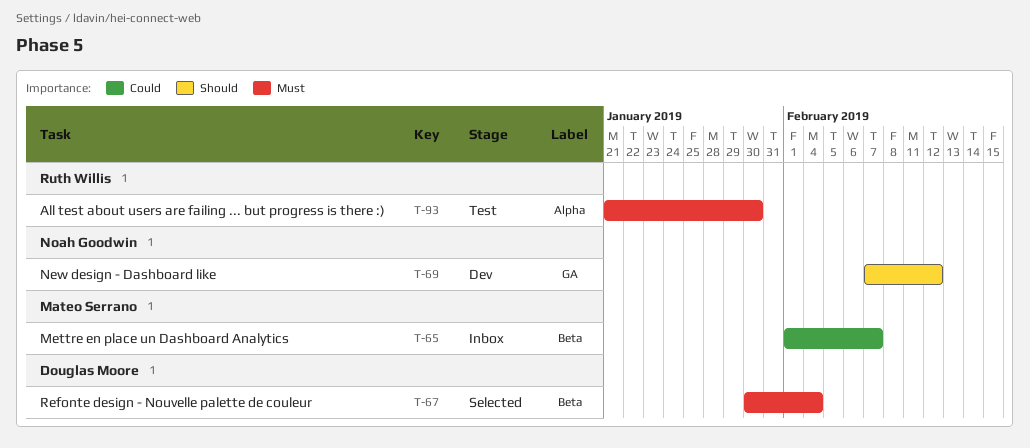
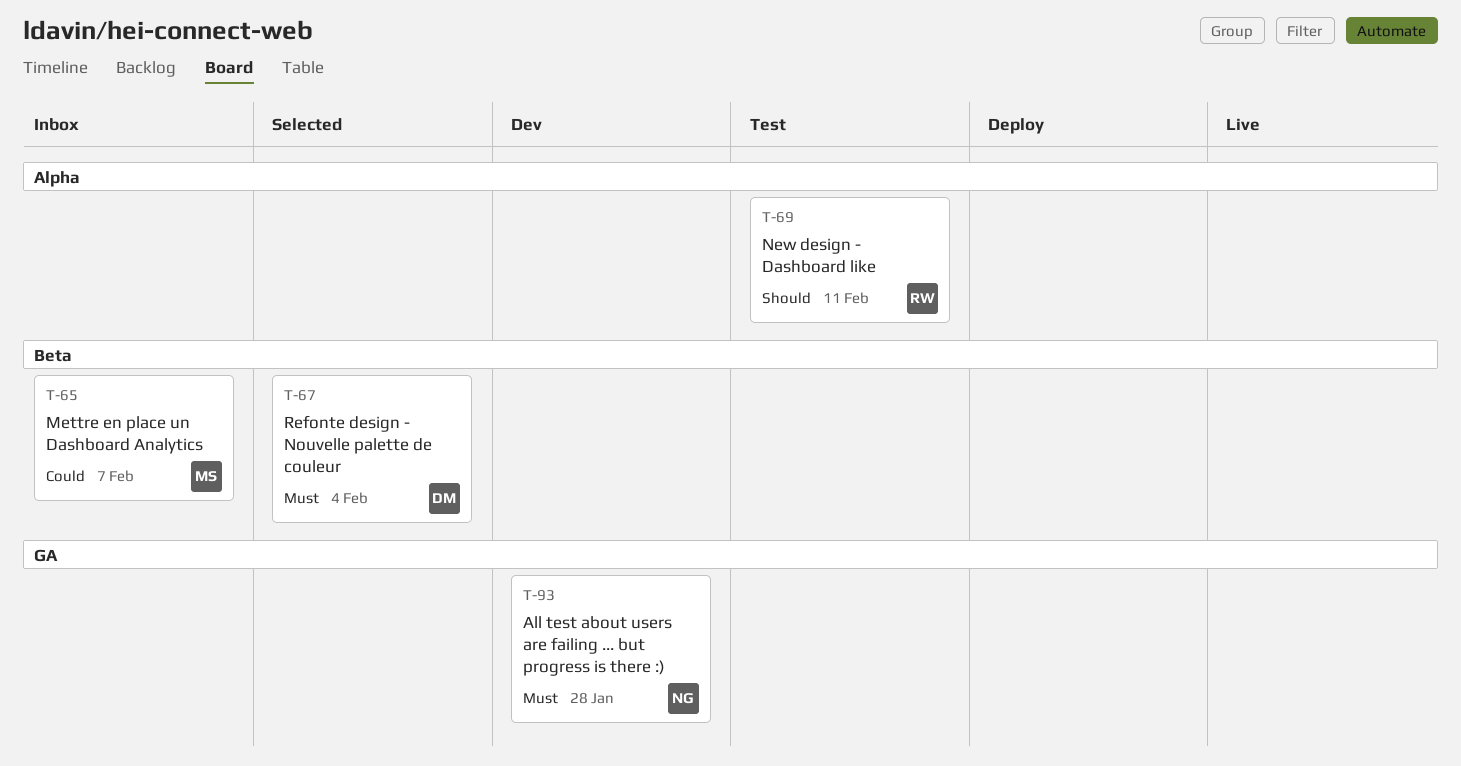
T-69, status: Dev -> Test
T-69, owner: Noah Goodwin -> Ruth Willis
T-69, label: GA -> Alpha
T-69, due: Feb 12 -> Feb 11
T-93, status: Test -> Dev
T-93, owner: Ruth Willis -> Noah Goodwin
T-93, label: Alpha -> GA
T-93, due: Jan 30 -> Jan 28

